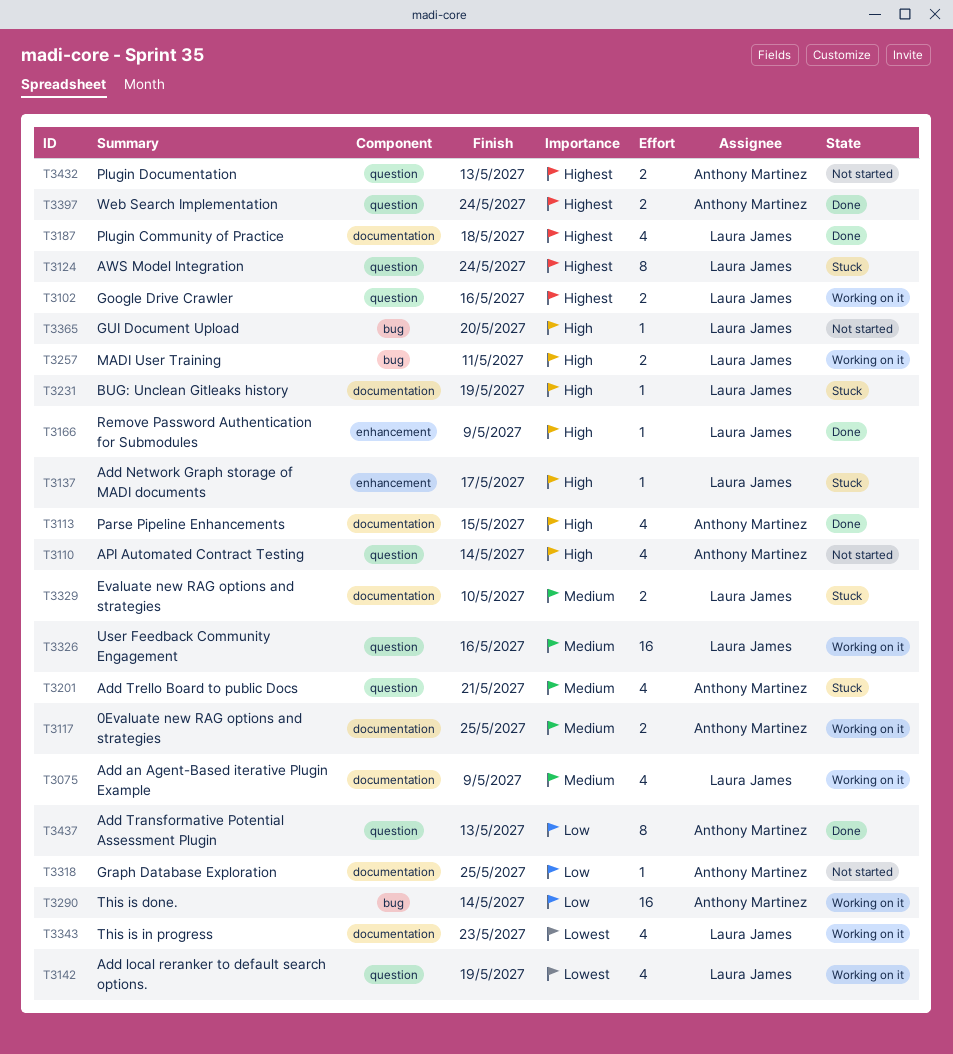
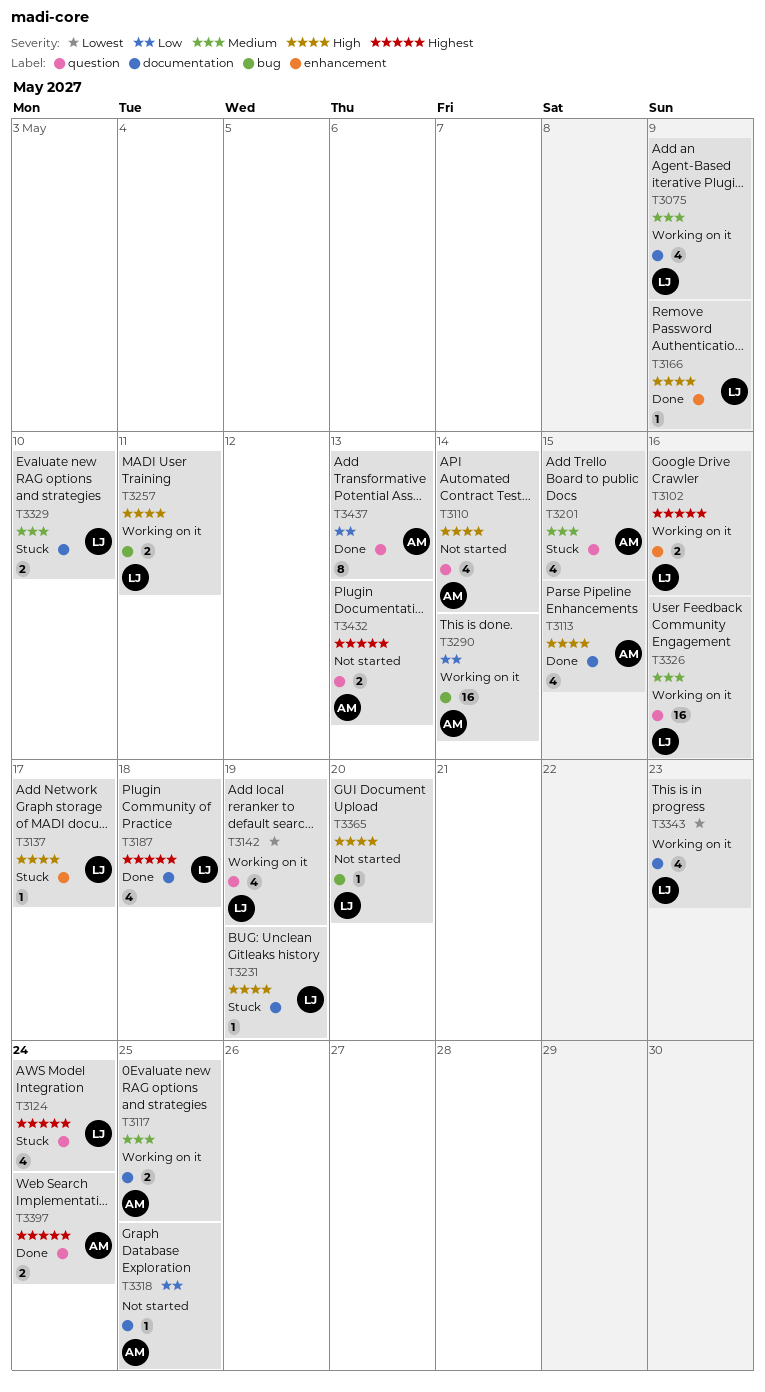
T3102, label: question -> enhancement
T3124, estimate: 8 -> 4
T3201, due: May 21 -> May 15

